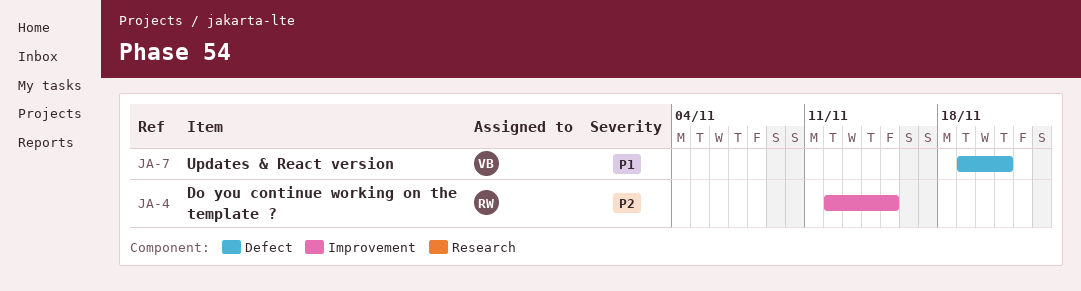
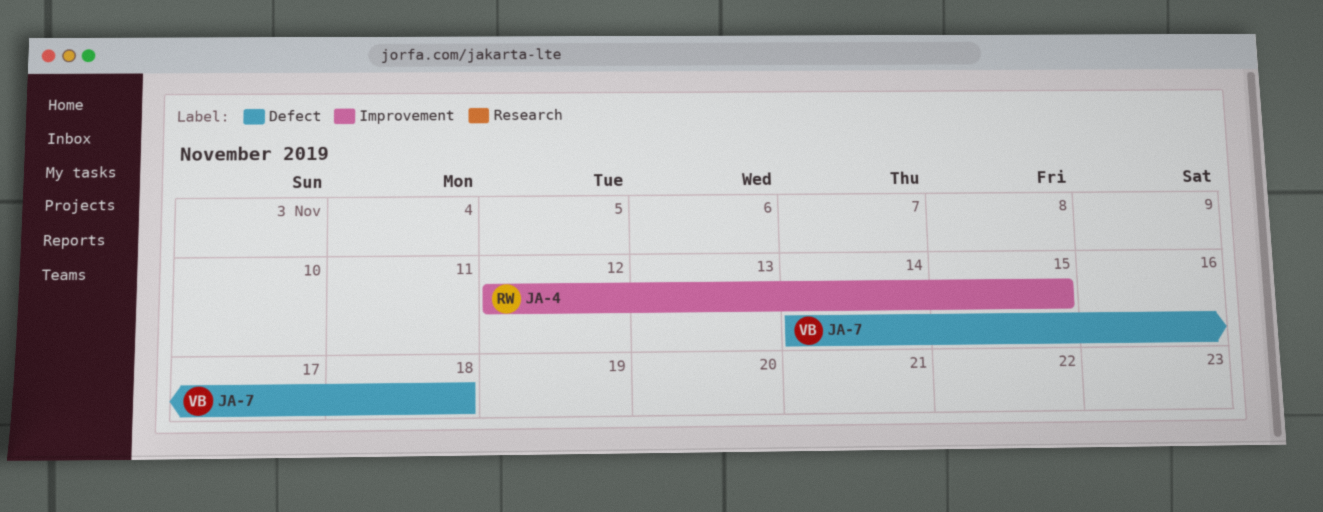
JA-7, start: Nov 19 -> Nov 14
JA-7, due: Nov 21 -> Nov 18

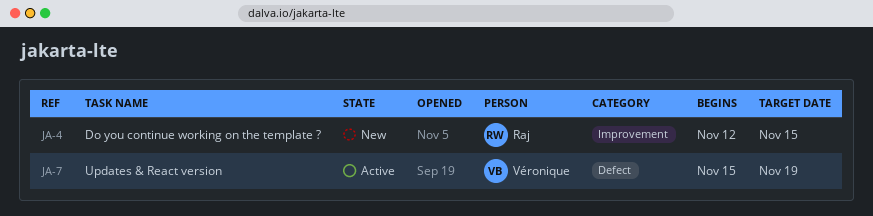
JA-7, start: Nov 14 -> Nov 15
JA-7, due: Nov 18 -> Nov 19

